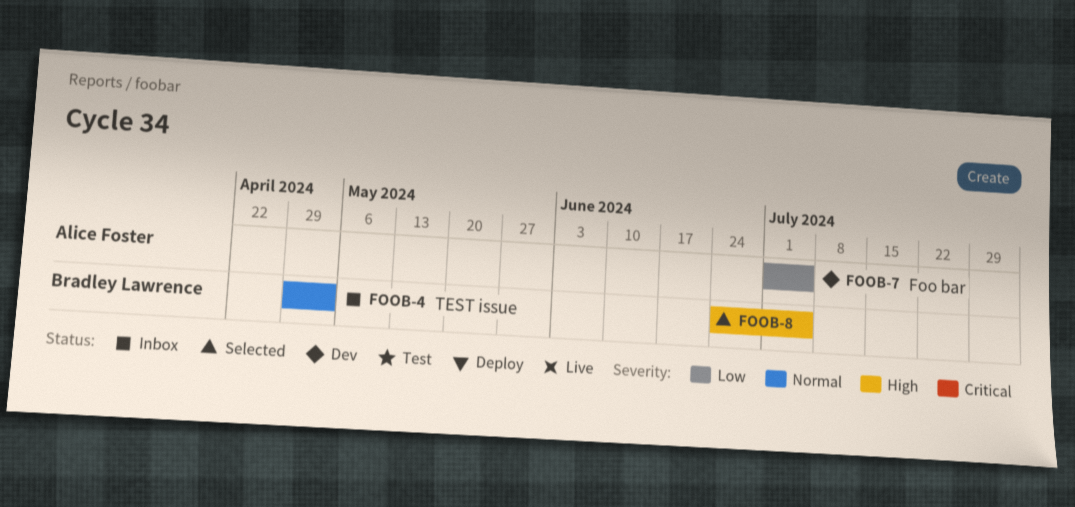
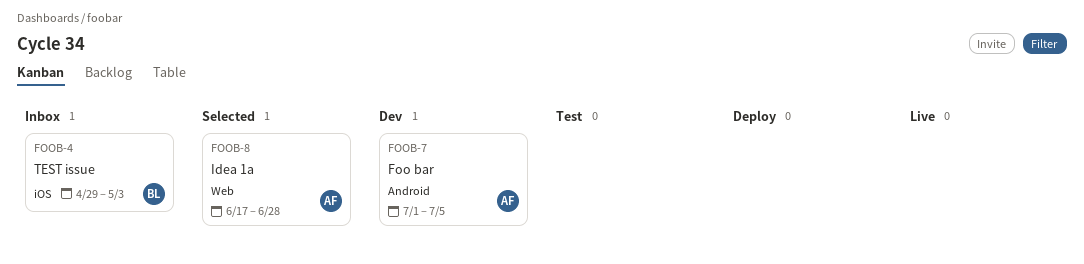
FOOB-8, owner: Bradley Lawrence -> Alice Foster
FOOB-8, start: Jun 24 -> Jun 17
FOOB-8, due: Jul 5 -> Jun 28

